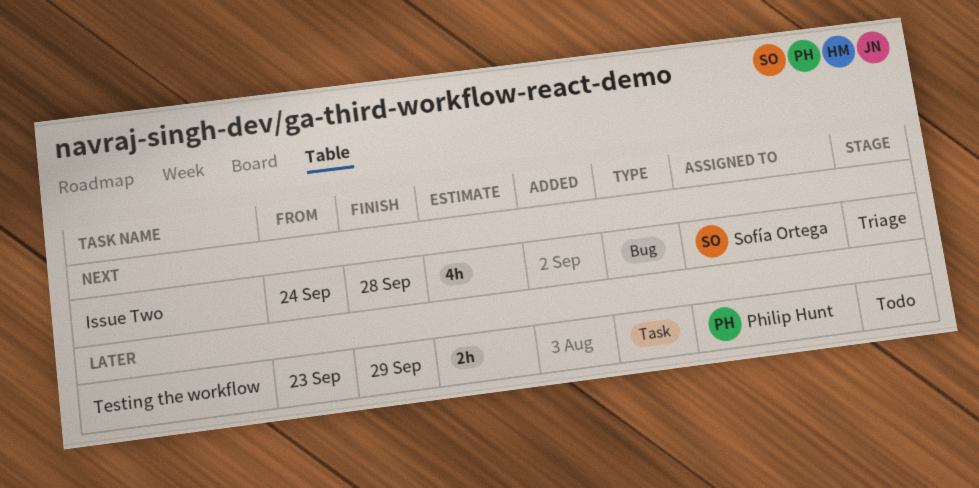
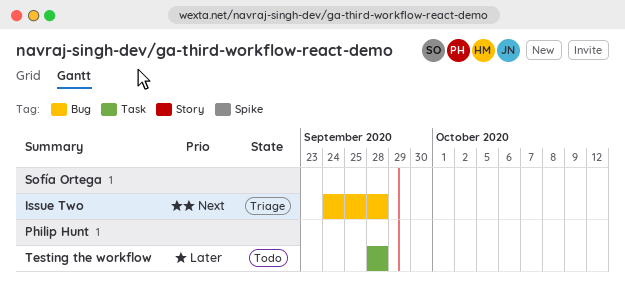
Testing the workflow, start: Sep 23 -> Sep 28
Testing the workflow, due: Sep 29 -> Sep 28

